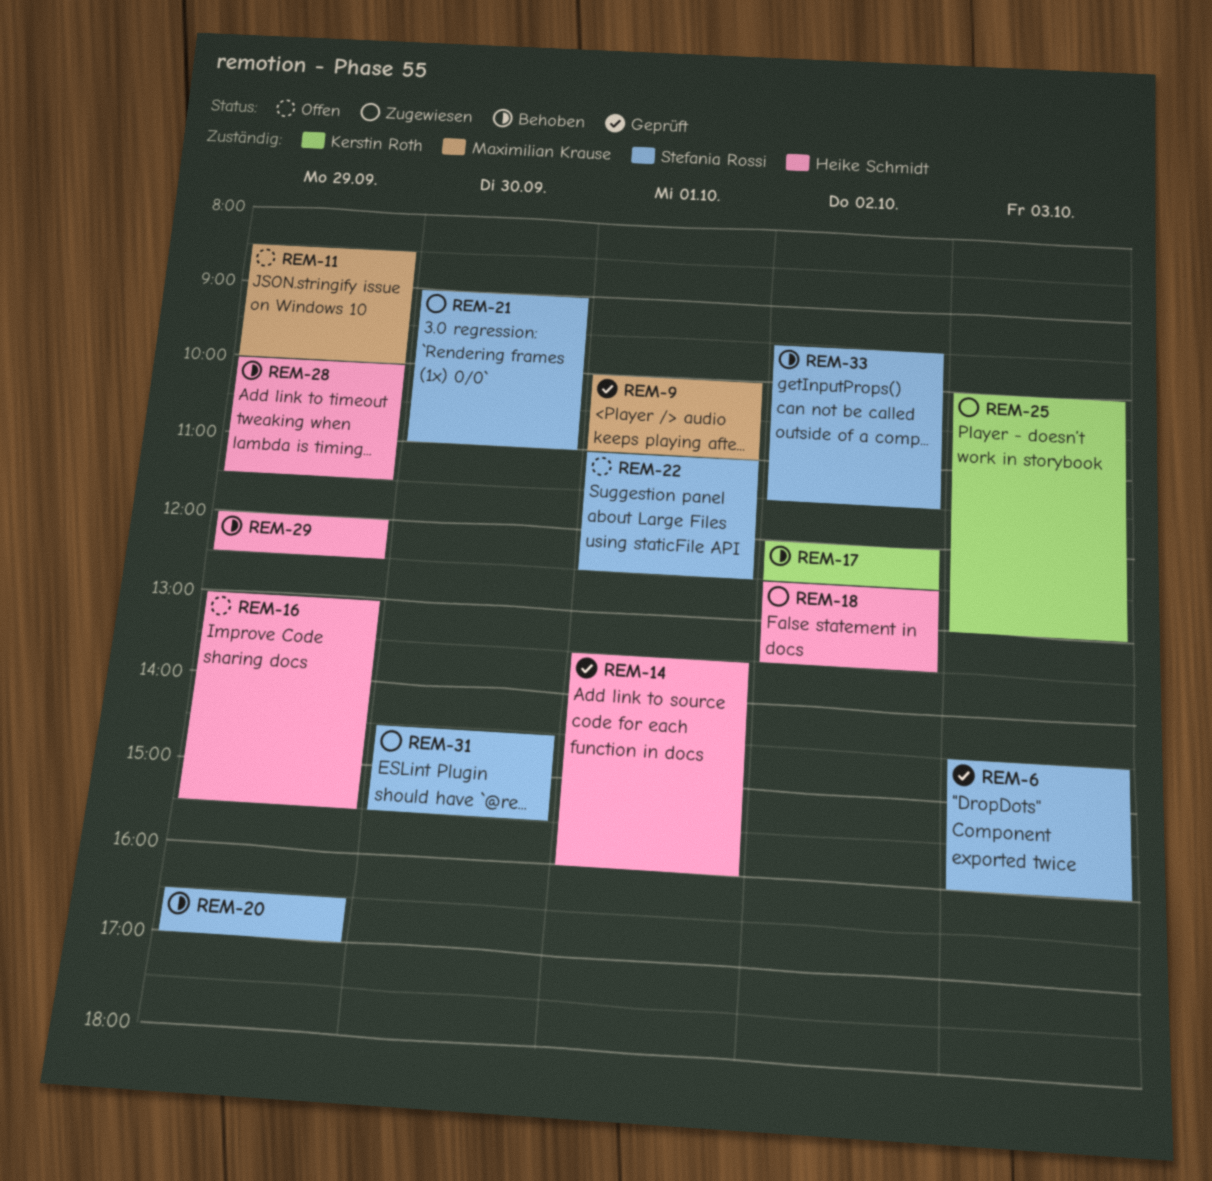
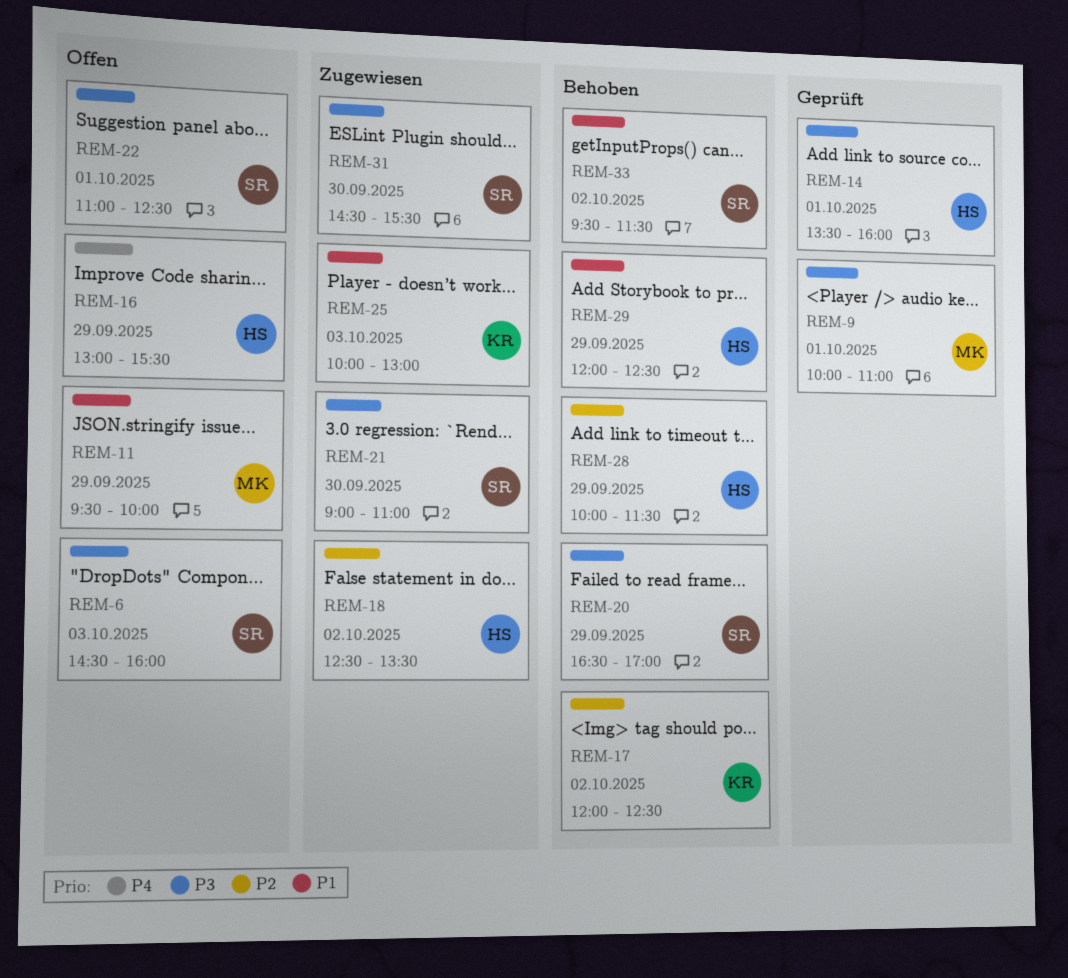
REM-6, status: Geprüft -> Offen
REM-11, begins: 08:30 -> 09:30

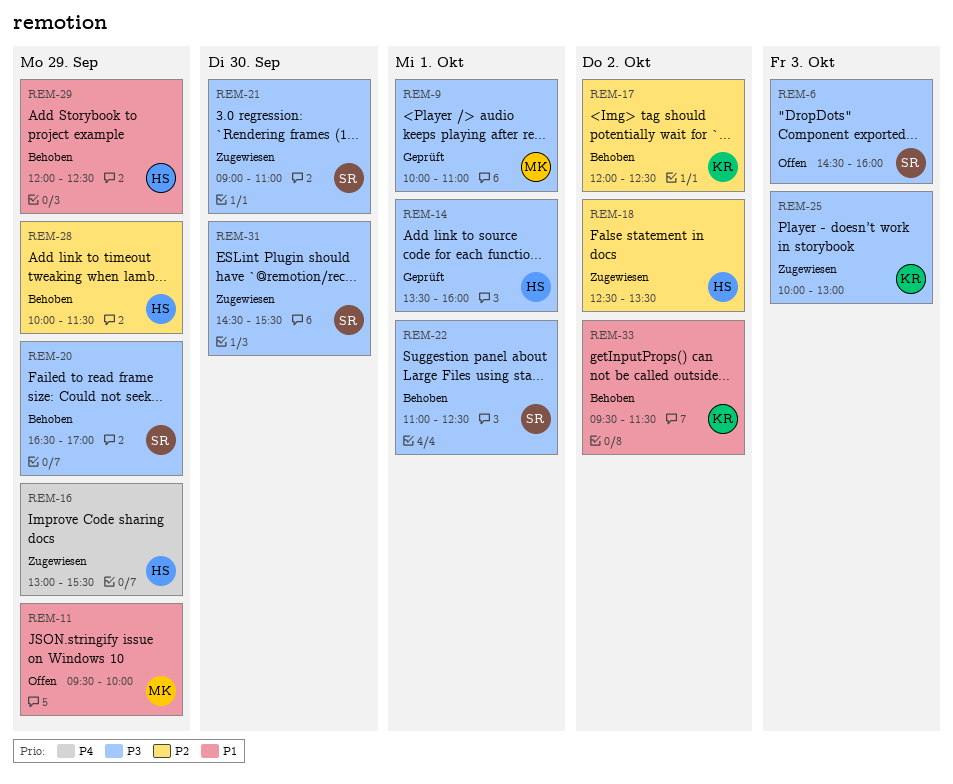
REM-16, status: Offen -> Zugewiesen
REM-22, status: Offen -> Behoben
REM-25, priority: P1 -> P3
REM-33, owner: SR -> KR

